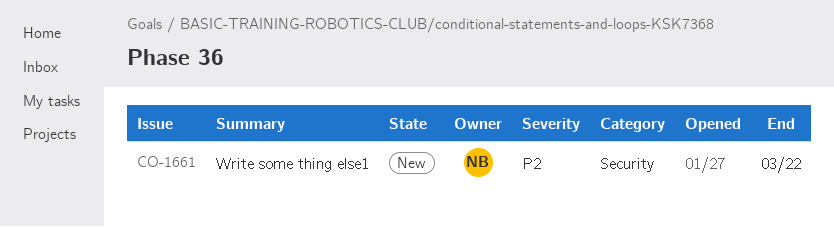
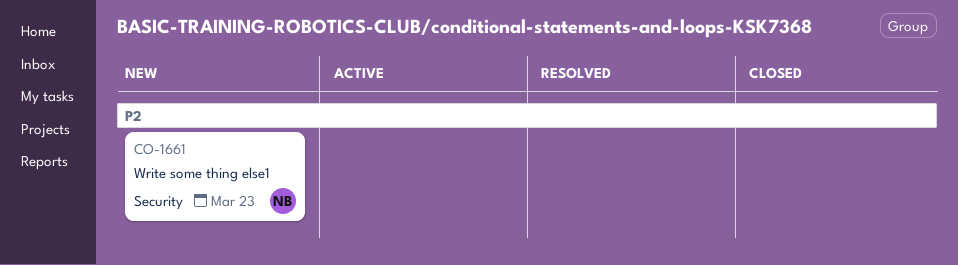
CO-1661, due: Mar 22 -> Mar 23

